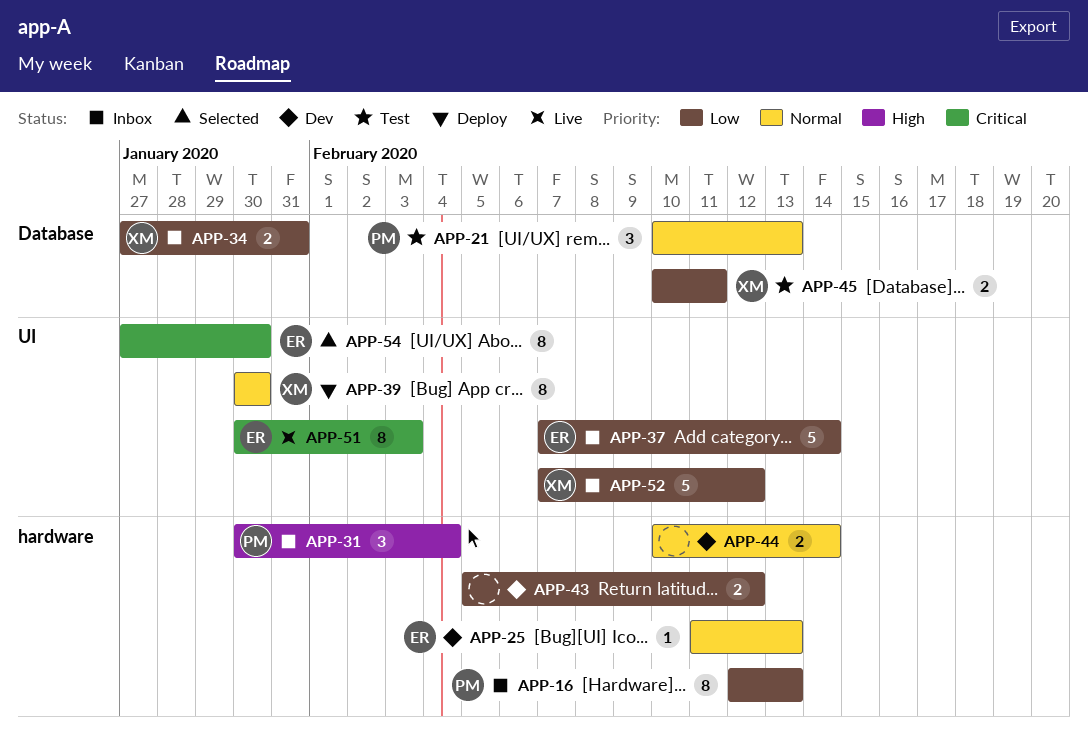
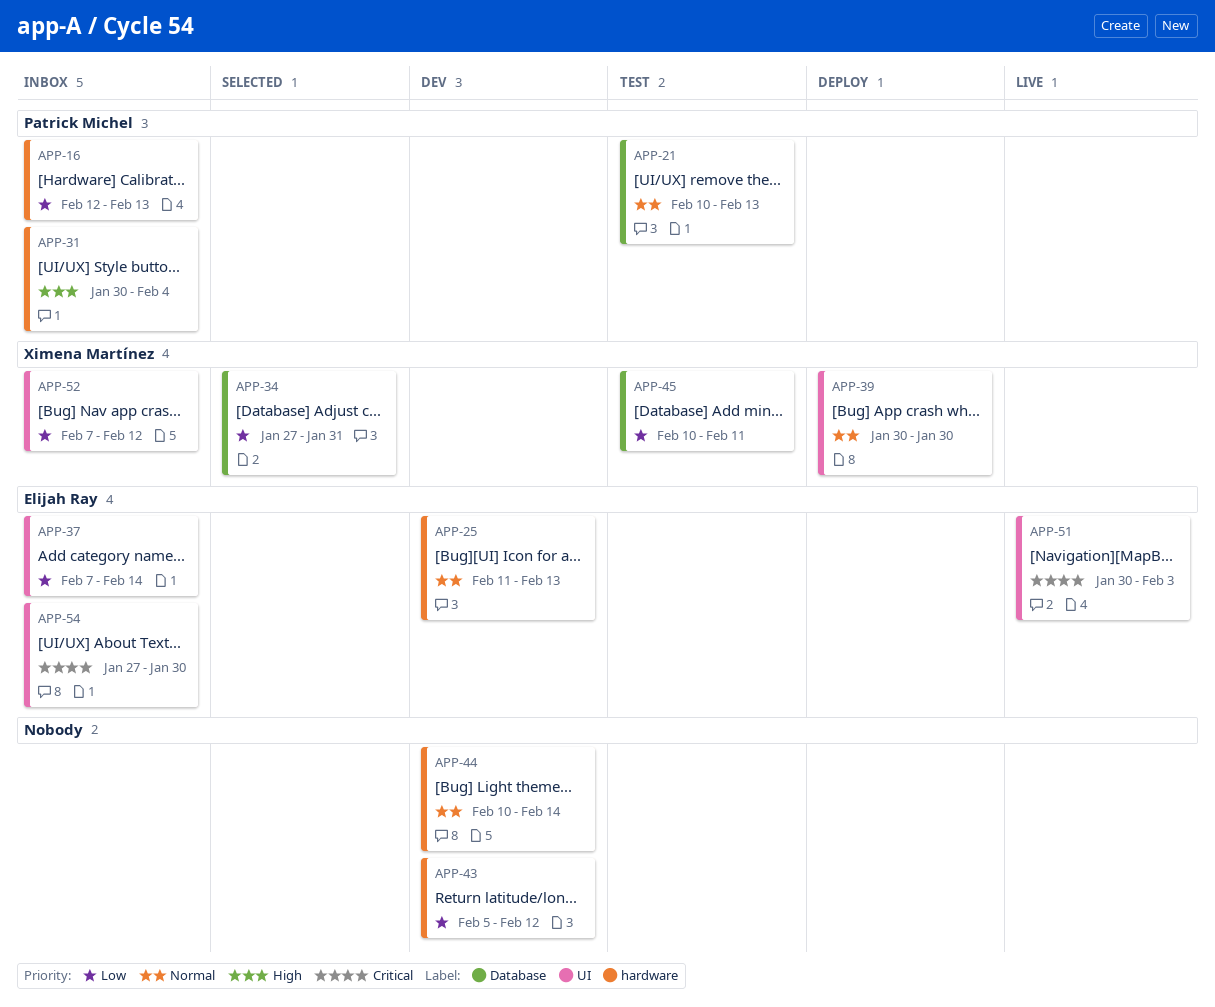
APP-34, status: Inbox -> Selected
APP-54, status: Selected -> Inbox

